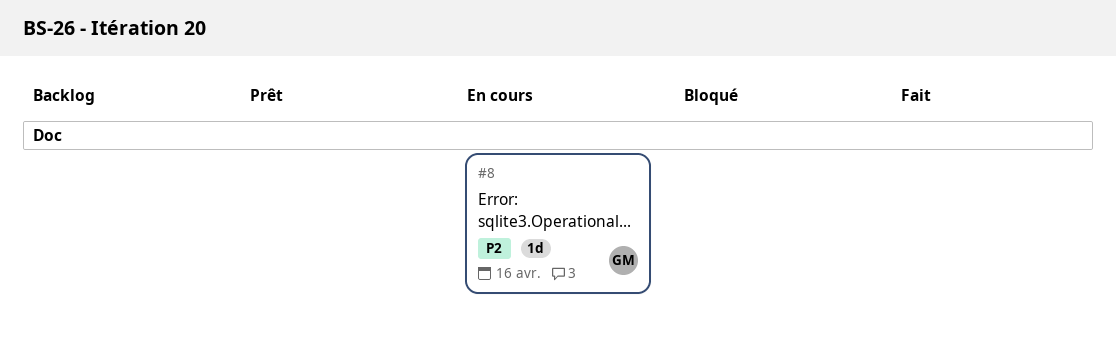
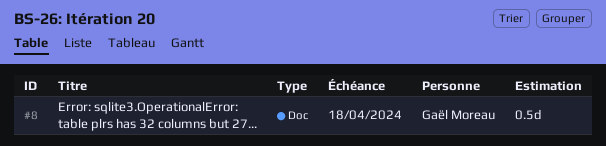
#8, estimate: 1d -> 0.5d
#8, due: Apr 16 -> Apr 18

